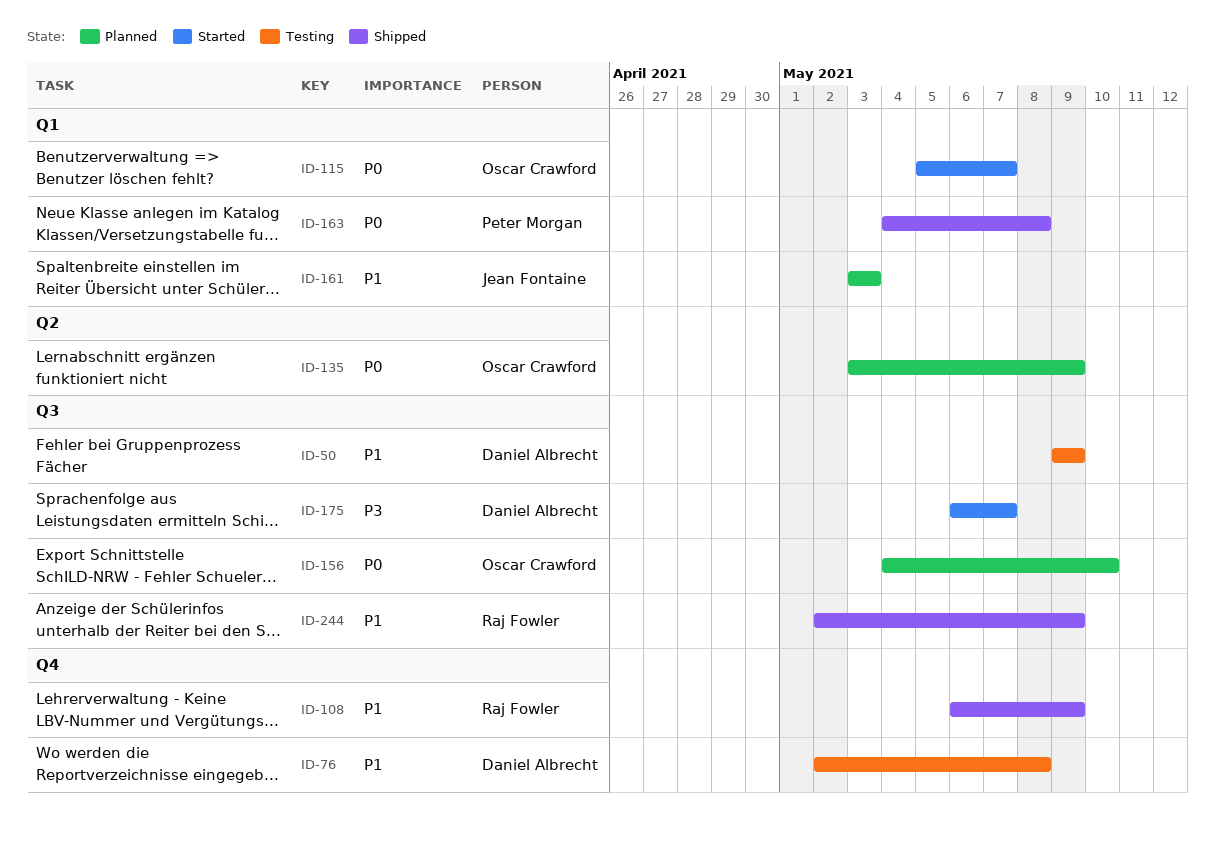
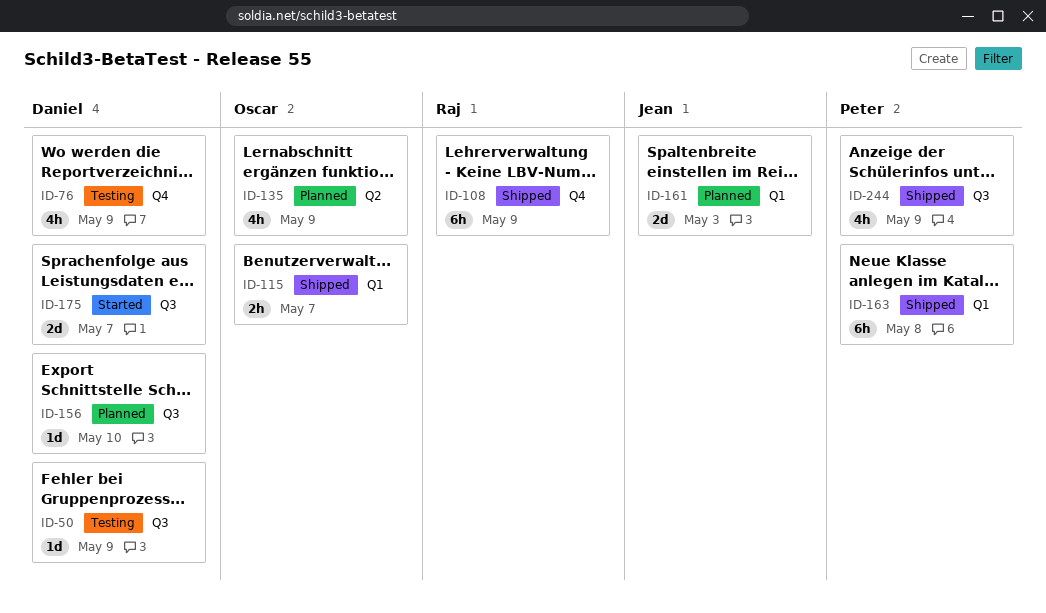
ID-76, due: May 8 -> May 9
ID-115, status: Started -> Shipped
ID-156, owner: Oscar Crawford -> Daniel Albrecht
ID-244, owner: Raj Fowler -> Peter Morgan

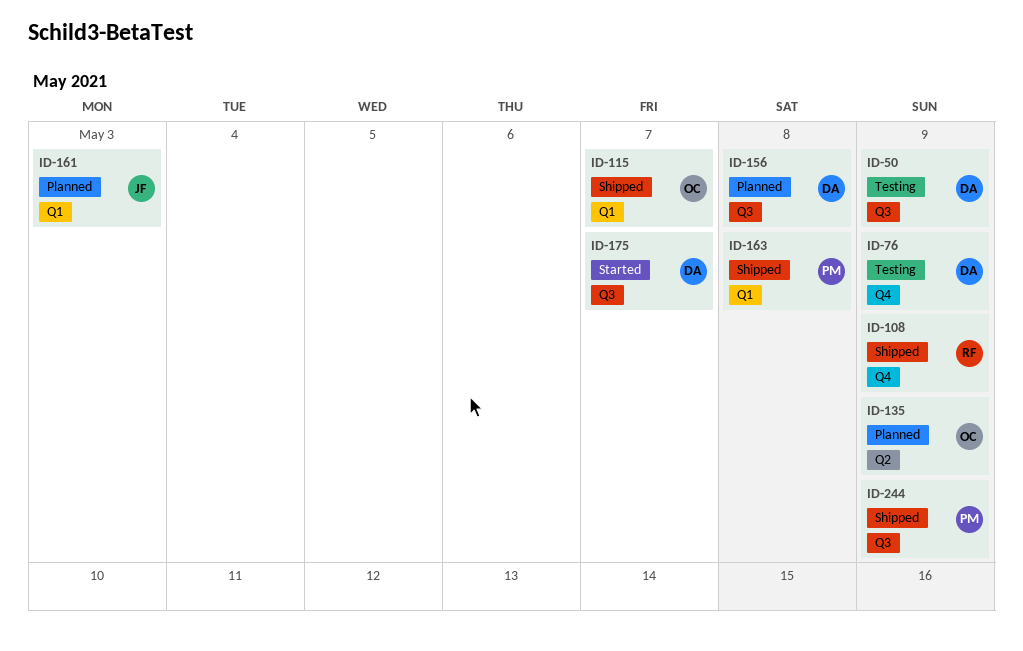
ID-156, due: May 10 -> May 8

